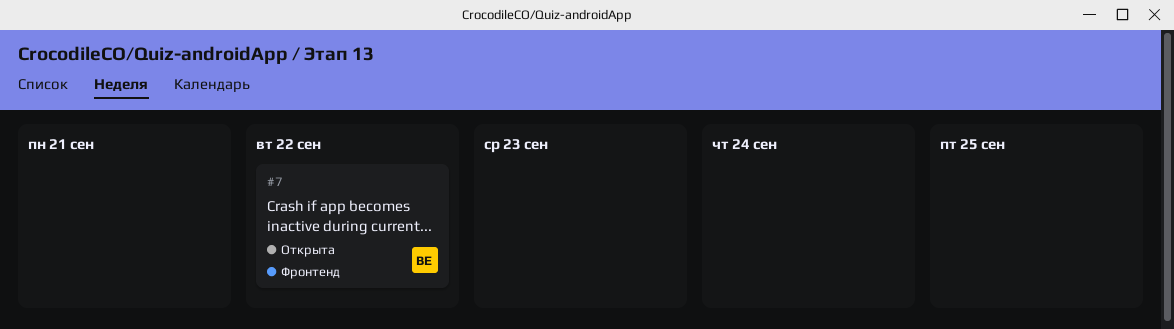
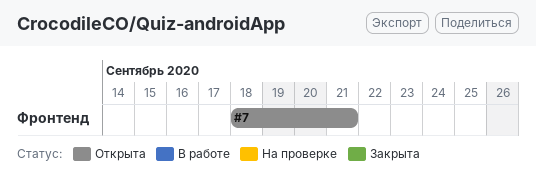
#7, due: Sep 22 -> Sep 21

